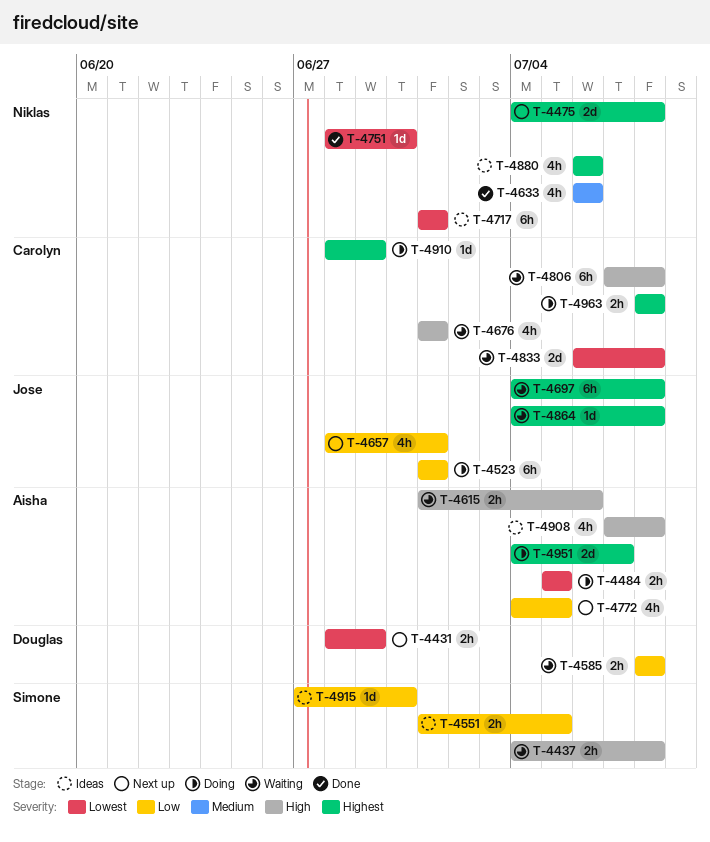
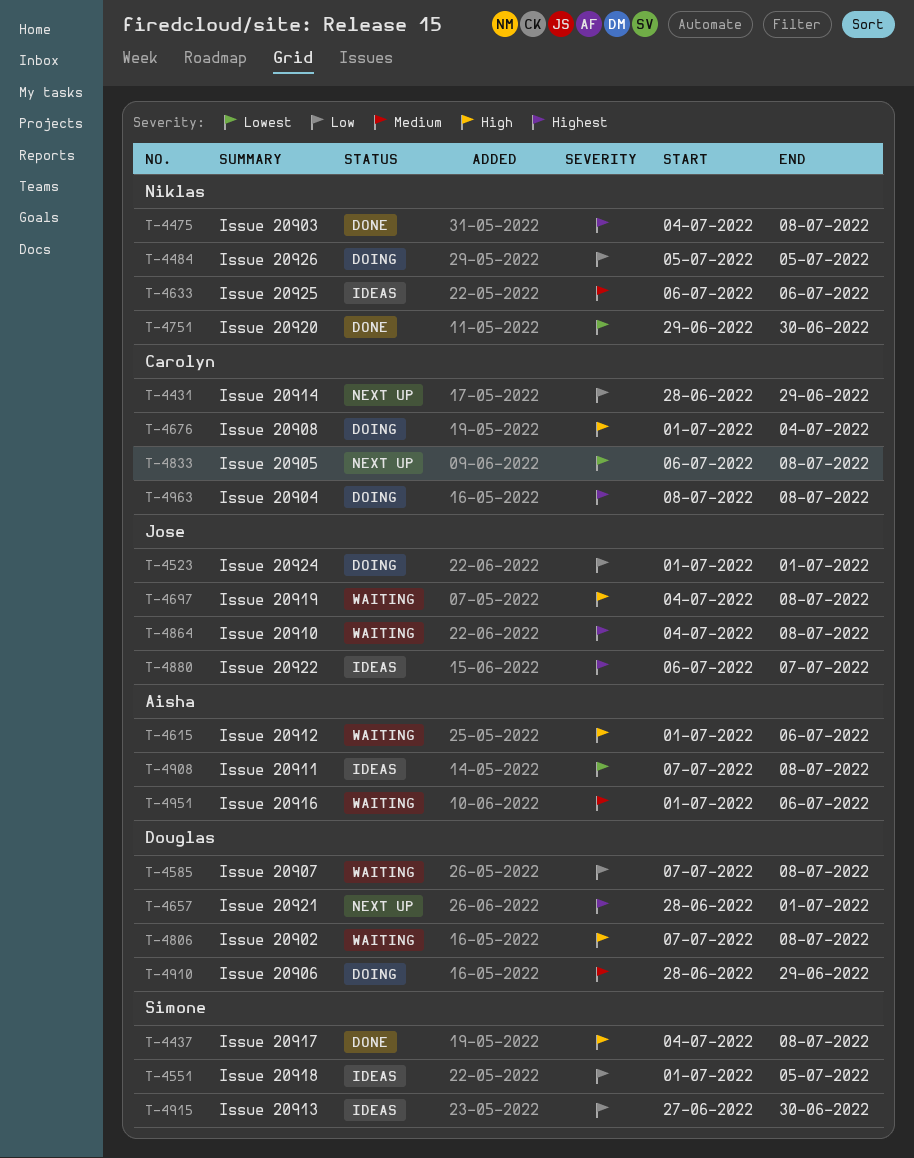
T-4431, owner: Douglas -> Carolyn
T-4431, priority: Lowest -> Low
T-4437, status: Waiting -> Done
T-4475, status: Next up -> Done
T-4484, owner: Aisha -> Niklas
T-4484, priority: Lowest -> Low
T-4585, start: Jul 8 -> Jul 7
T-4633, status: Done -> Ideas
T-4657, owner: Jose -> Douglas
T-4657, priority: Low -> Highest
T-4676, status: Waiting -> Doing
T-4676, due: Jul 1 -> Jul 4
T-4697, priority: Highest -> High
T-4717: present -> none
T-4751, start: Jun 28 -> Jun 29
T-4772: present -> none
T-4806, owner: Carolyn -> Douglas
T-4833, status: Waiting -> Next up
T-4880, owner: Niklas -> Jose
T-4880, due: Jul 6 -> Jul 7
T-4908, priority: High -> Lowest
T-4910, owner: Carolyn -> Douglas
T-4910, priority: Highest -> Medium
T-4951, status: Doing -> Waiting
T-4951, priority: Highest -> Medium
T-4951, start: Jul 4 -> Jul 1
T-4951, due: Jul 7 -> Jul 6

